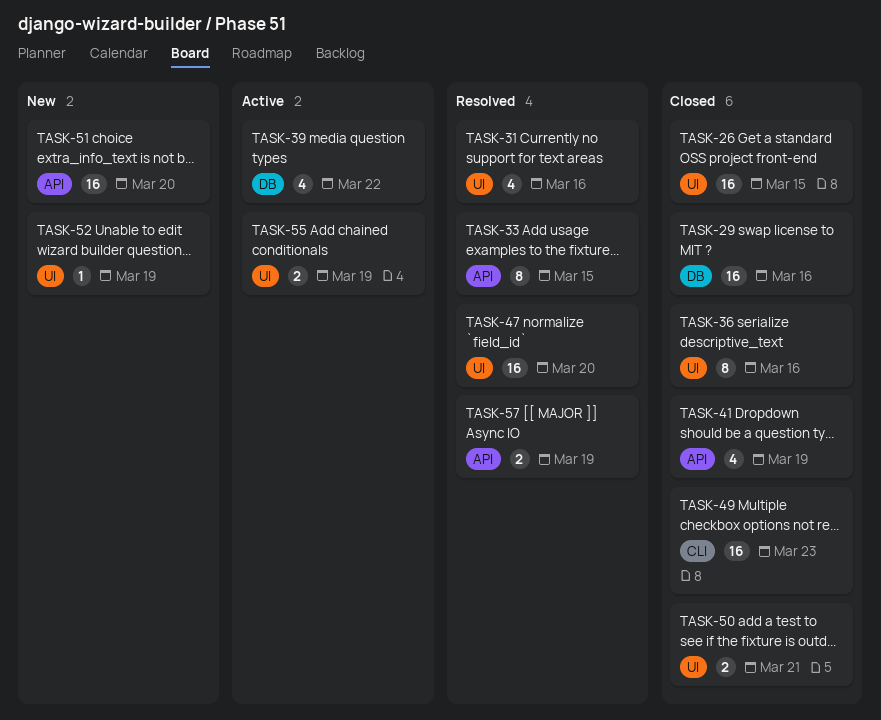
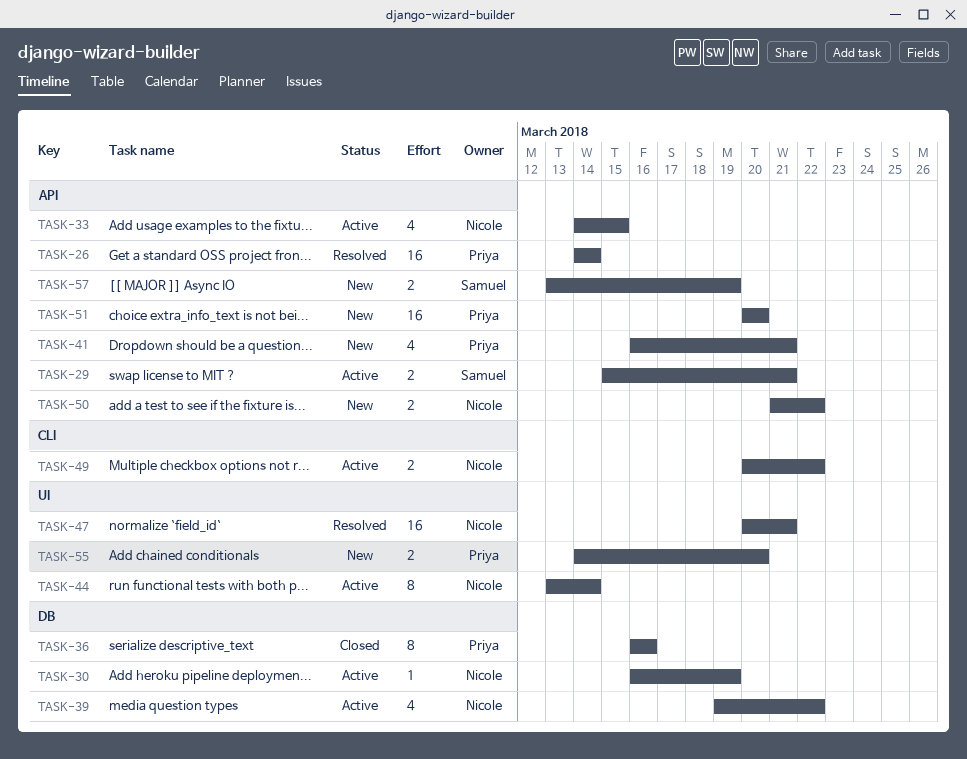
TASK-26, status: Closed -> Resolved
TASK-26, label: UI -> API
TASK-26, due: Mar 15 -> Mar 14
TASK-29, status: Closed -> Active
TASK-29, label: DB -> API
TASK-29, estimate: 16 -> 2
TASK-29, due: Mar 16 -> Mar 21
TASK-30: none -> present
TASK-31: present -> none
TASK-33, status: Resolved -> Active
TASK-33, estimate: 8 -> 4
TASK-36, label: UI -> DB
TASK-41, status: Closed -> New
TASK-41, due: Mar 19 -> Mar 21
TASK-44: none -> present
TASK-47, due: Mar 20 -> Mar 21
TASK-49, status: Closed -> Active
TASK-49, estimate: 16 -> 2
TASK-49, due: Mar 23 -> Mar 22
TASK-50, status: Closed -> New
TASK-50, label: UI -> API
TASK-50, due: Mar 21 -> Mar 22
TASK-52: present -> none
TASK-55, status: Active -> New
TASK-55, due: Mar 19 -> Mar 20
TASK-57, status: Resolved -> New

